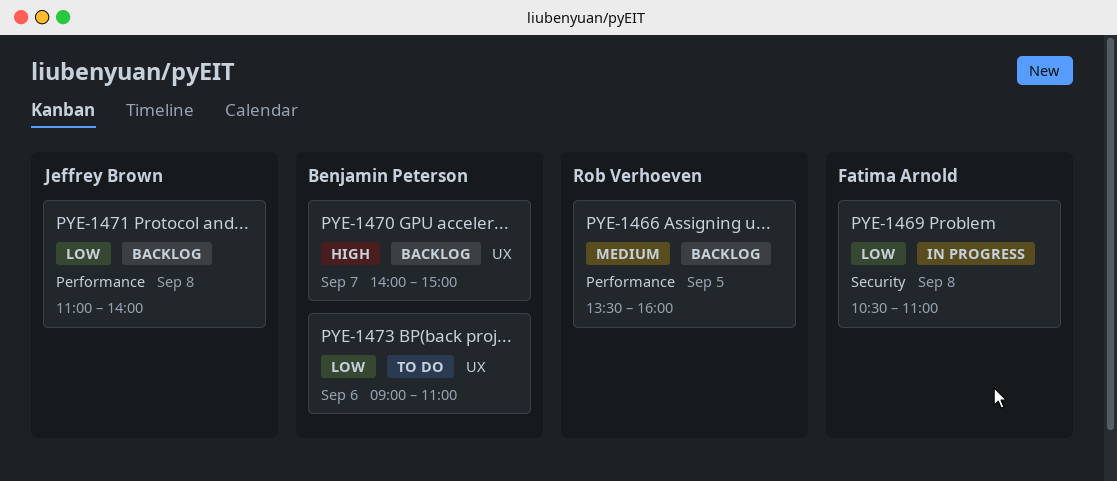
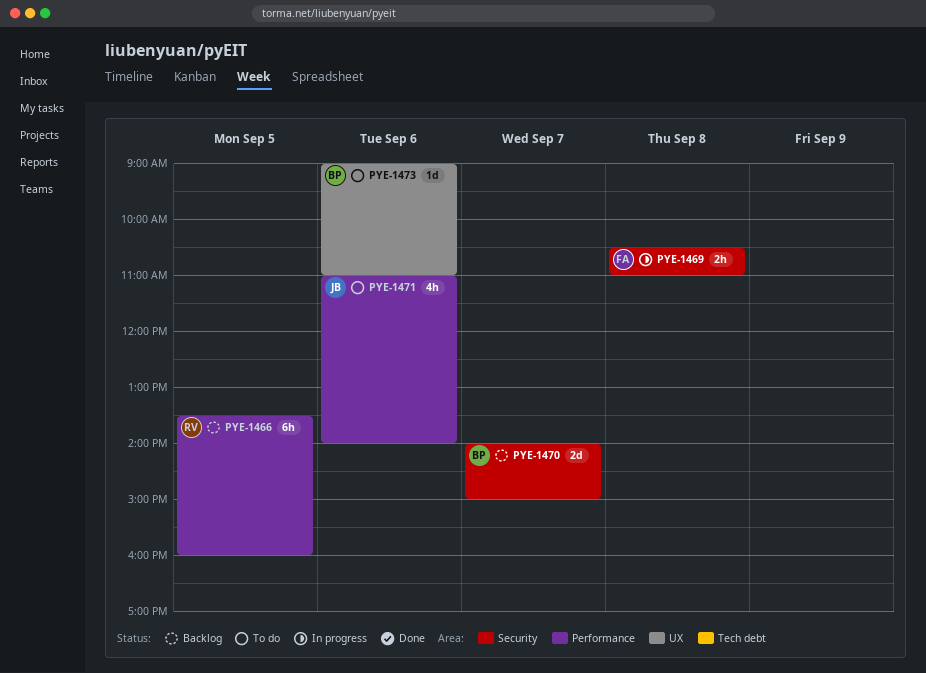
PYE-1470, label: UX -> Security
PYE-1471, status: Backlog -> To do
PYE-1471, day: Sep 8 -> Sep 6

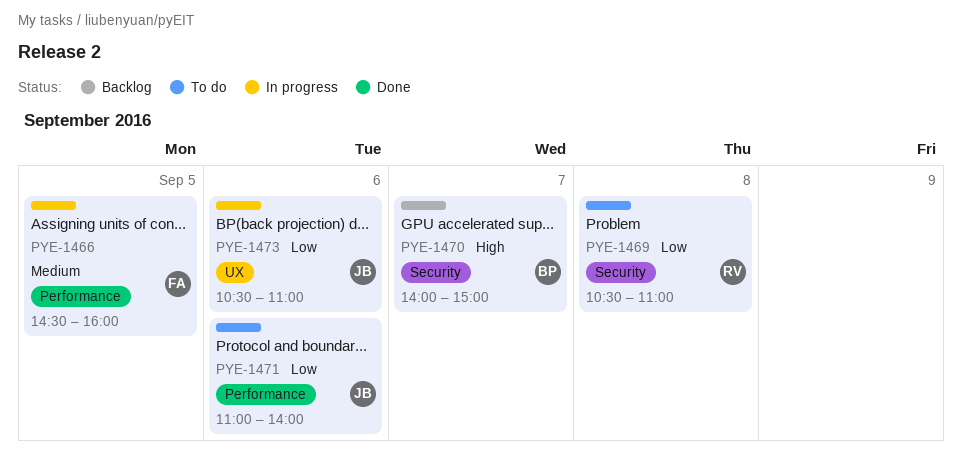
PYE-1466, status: Backlog -> In progress
PYE-1466, owner: RV -> FA
PYE-1466, begins: 13:30 -> 14:30
PYE-1469, status: In progress -> To do
PYE-1469, owner: FA -> RV
PYE-1473, status: To do -> In progress
PYE-1473, owner: BP -> JB
PYE-1473, begins: 09:00 -> 10:30

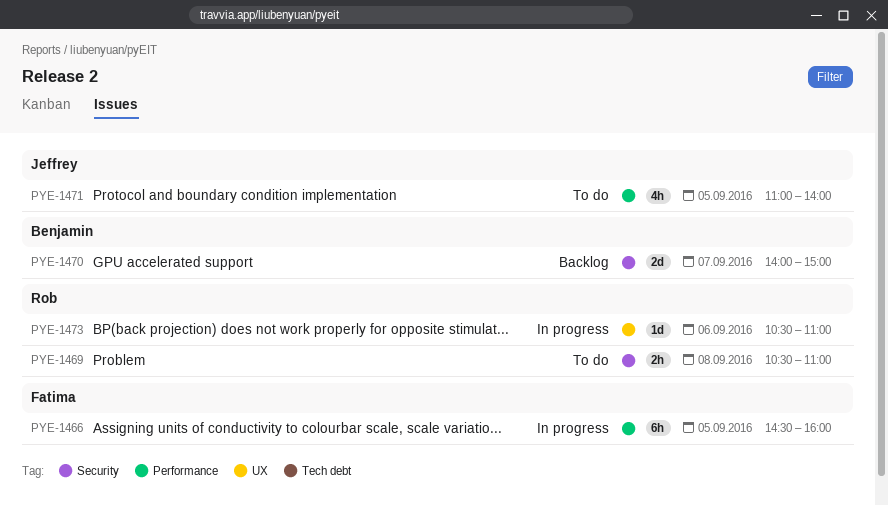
PYE-1471, day: Sep 6 -> Sep 5
PYE-1473, owner: Jeffrey -> Rob

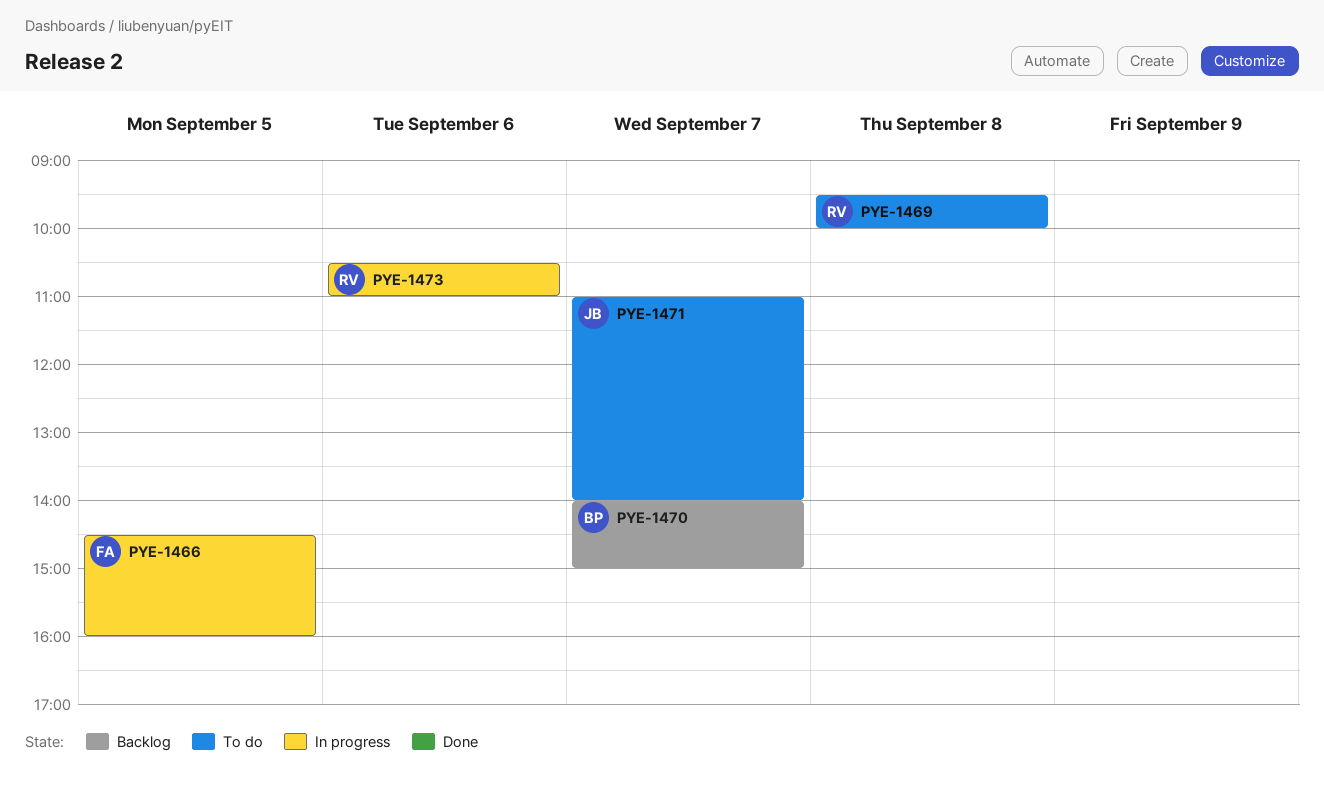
PYE-1469, begins: 10:30 -> 09:30
PYE-1469, ends: 11:00 -> 10:00
PYE-1471, day: Sep 5 -> Sep 7

